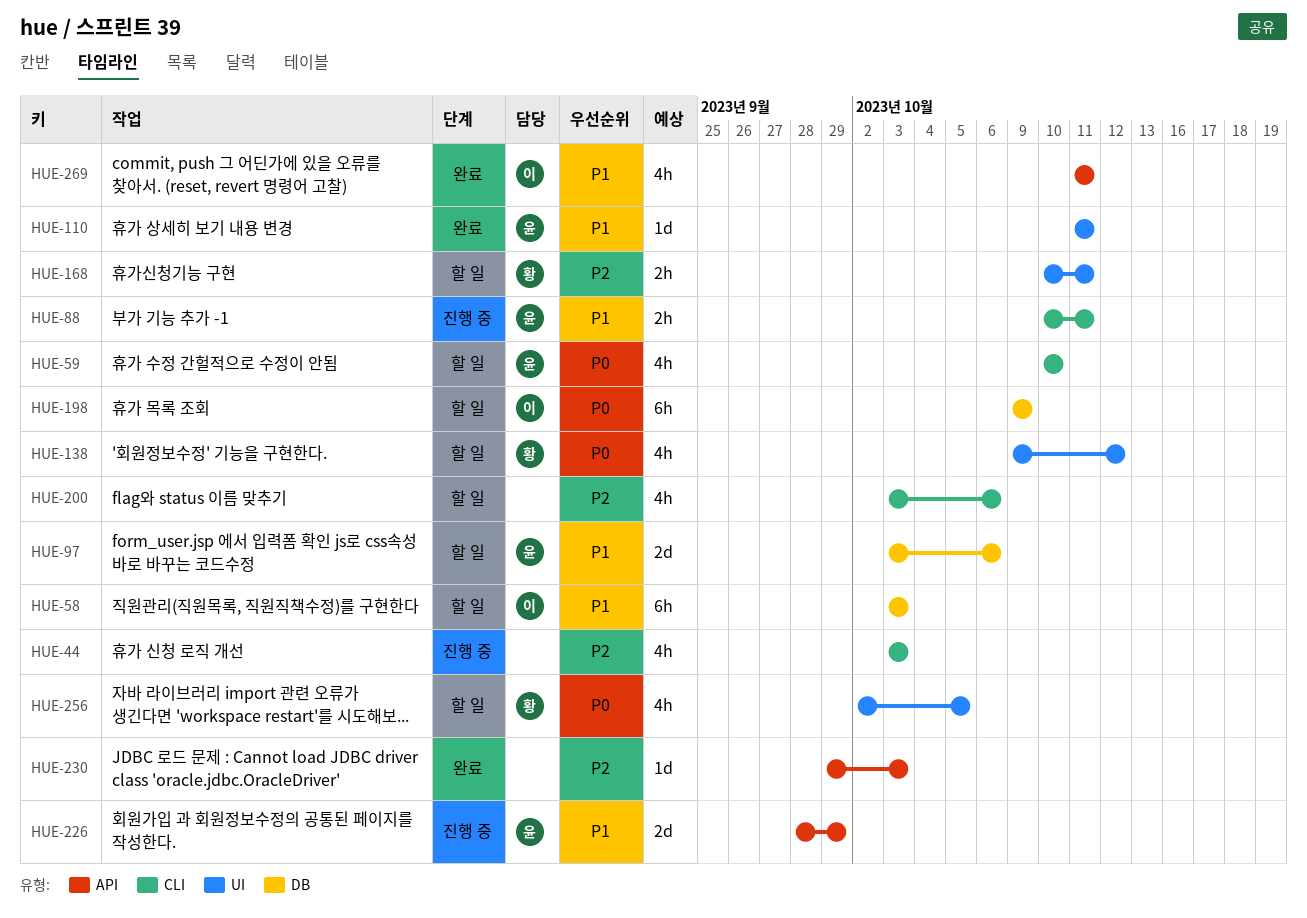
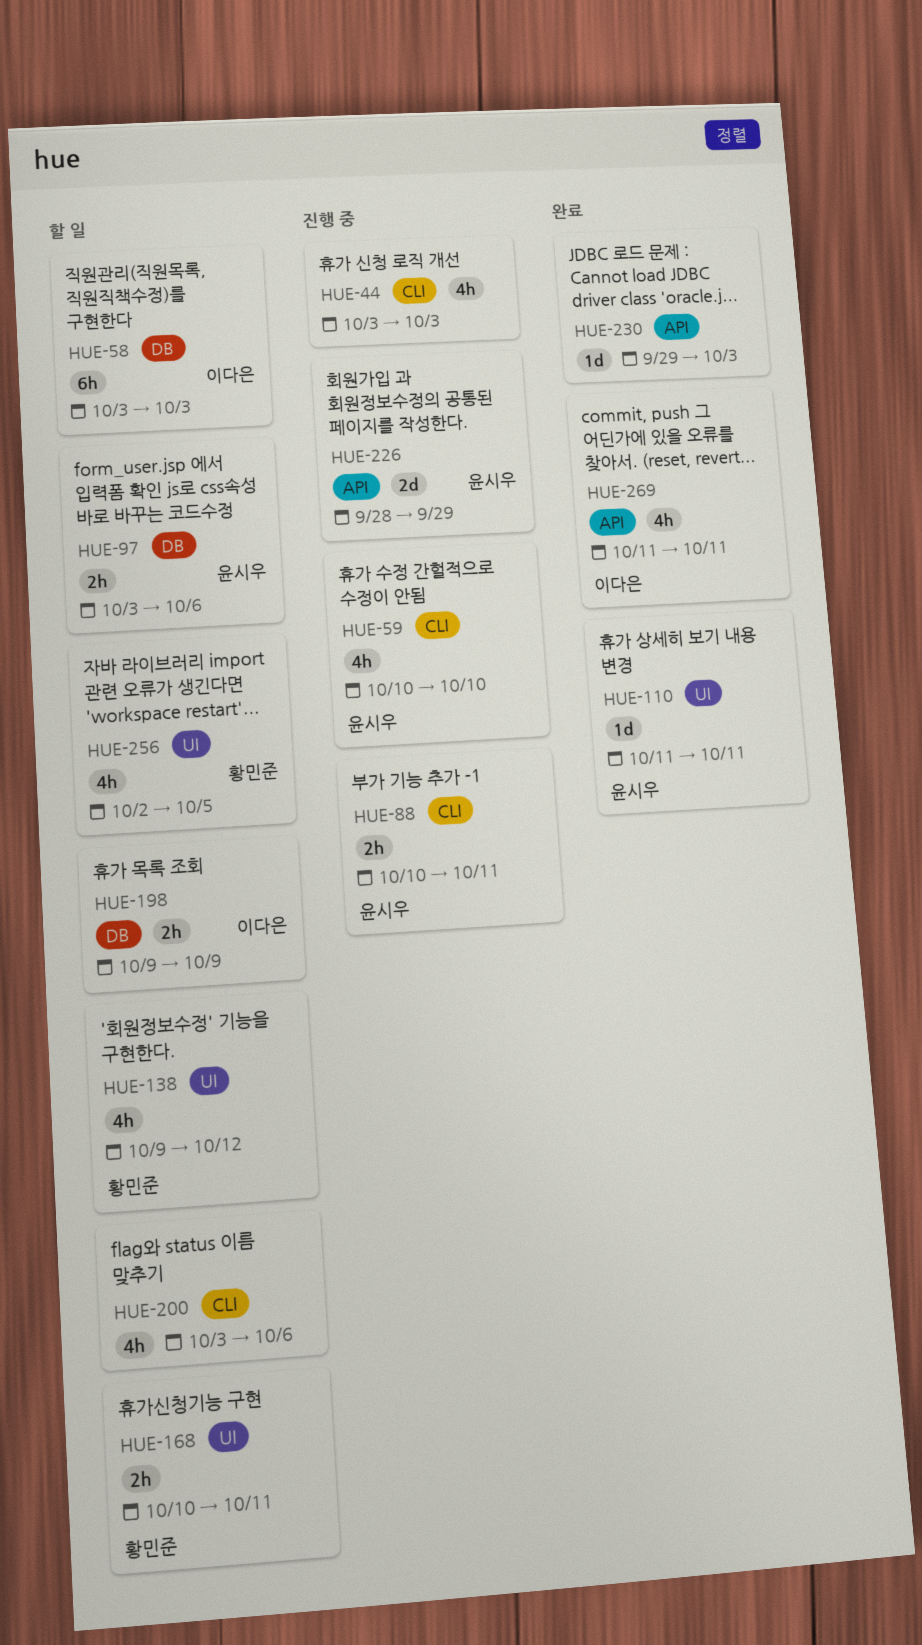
HUE-59, status: 할 일 -> 진행 중
HUE-97, estimate: 2d -> 2h
HUE-198, estimate: 6h -> 2h

